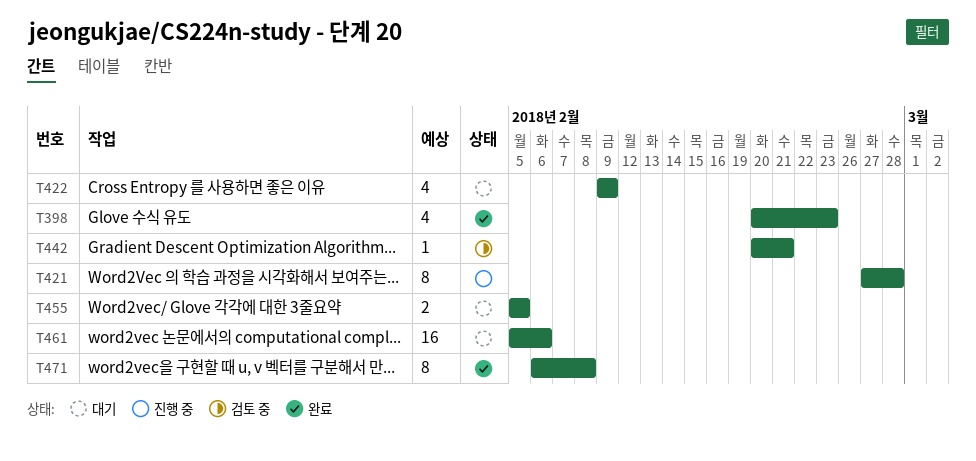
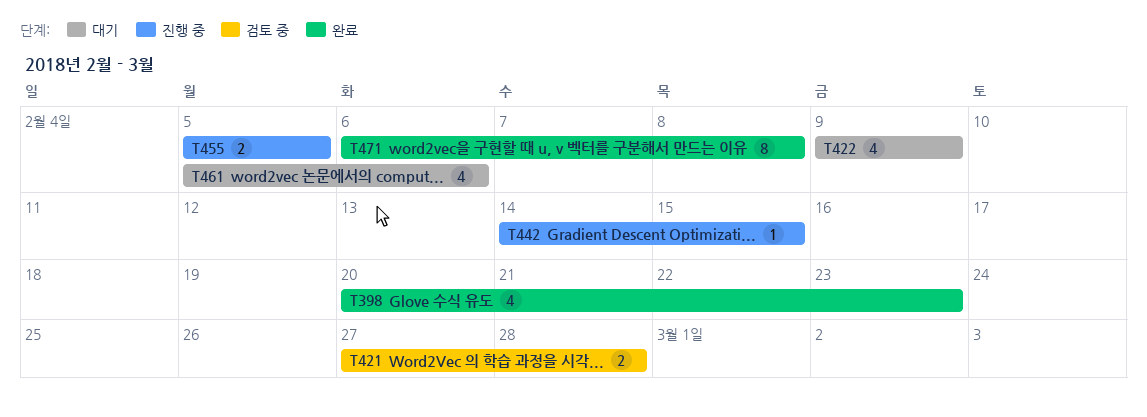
T421, status: 진행 중 -> 검토 중
T421, estimate: 8 -> 2
T442, status: 검토 중 -> 진행 중
T442, start: Feb 20 -> Feb 14
T442, due: Feb 21 -> Feb 15
T455, status: 대기 -> 진행 중
T461, estimate: 16 -> 4

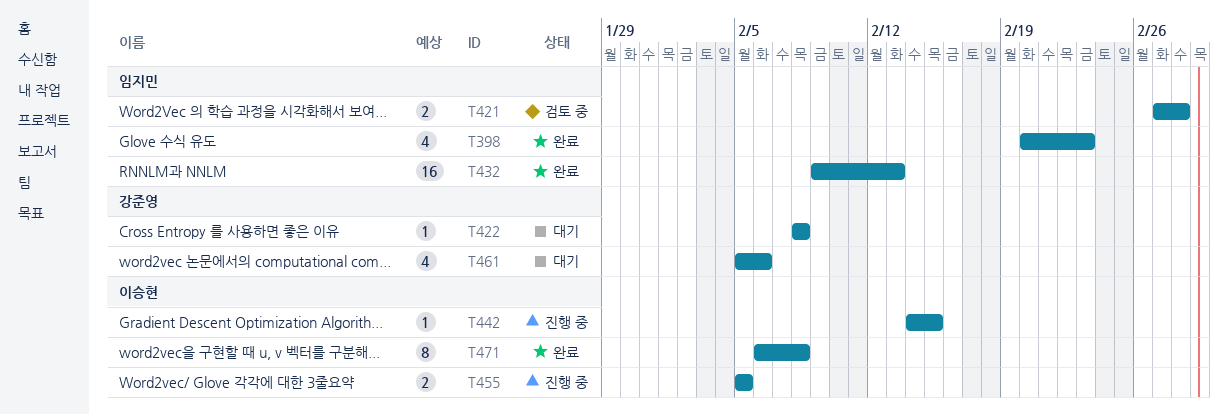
T422, estimate: 4 -> 1
T422, start: Feb 9 -> Feb 8
T422, due: Feb 9 -> Feb 8
T432: none -> present

